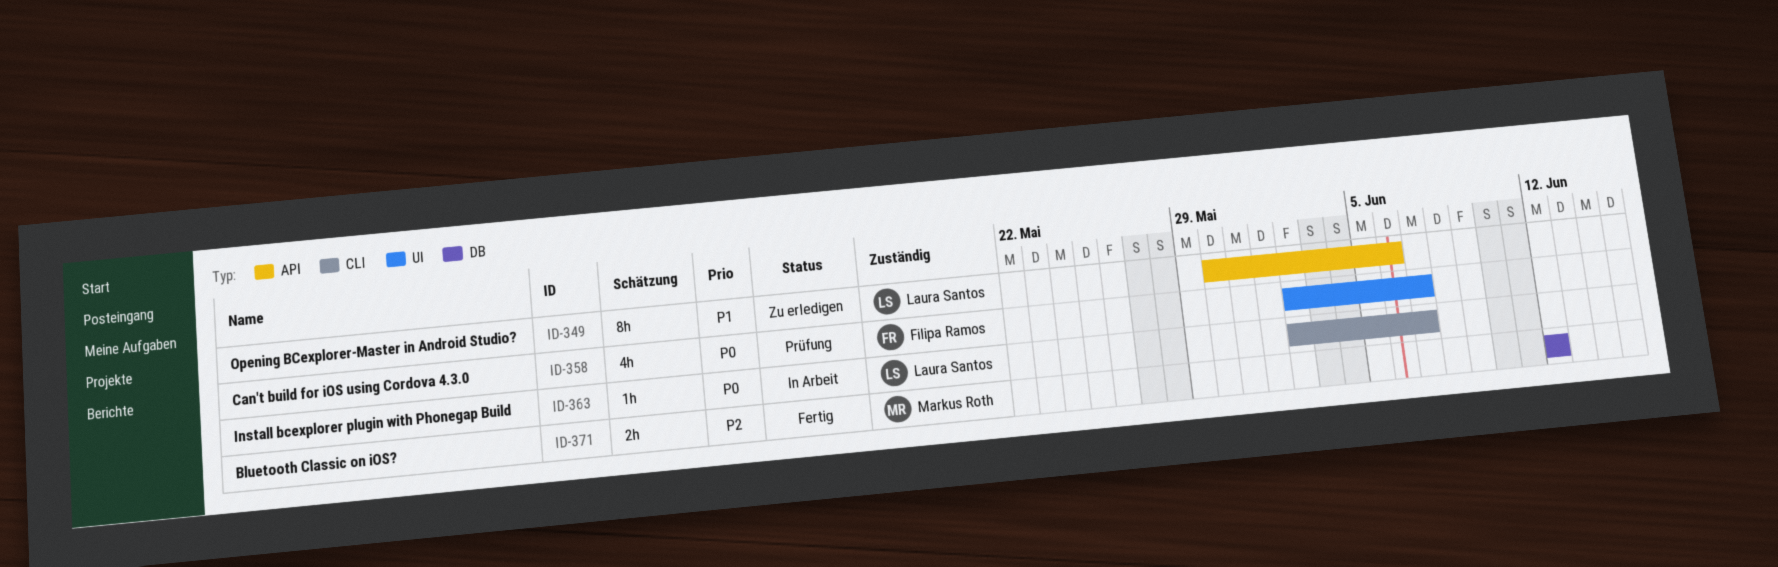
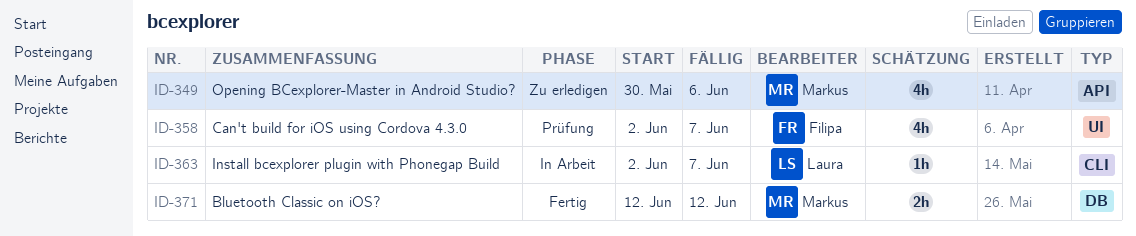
ID-349, owner: Laura Santos -> Markus Roth
ID-349, estimate: 8h -> 4h

